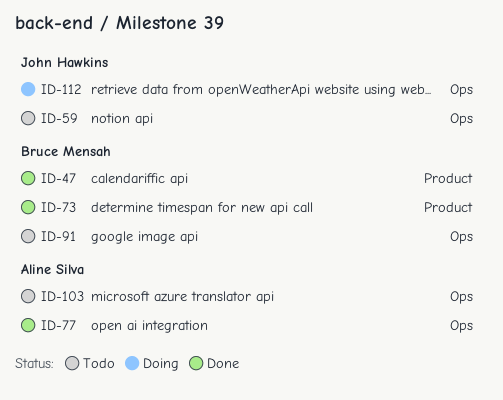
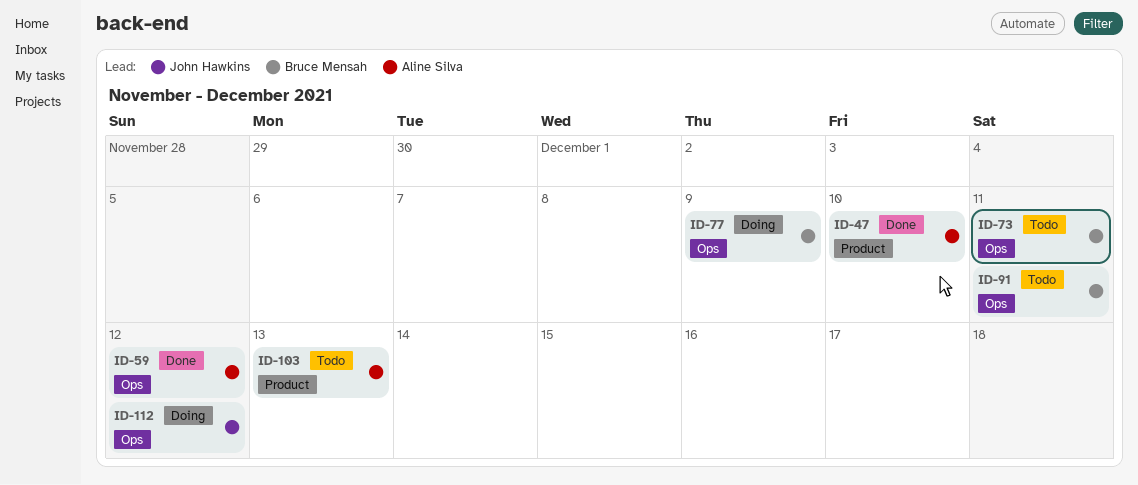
ID-47, owner: Bruce Mensah -> Aline Silva
ID-59, status: Todo -> Done
ID-59, owner: John Hawkins -> Aline Silva
ID-73, status: Done -> Todo
ID-73, label: Product -> Ops
ID-77, status: Done -> Doing
ID-77, owner: Aline Silva -> Bruce Mensah
ID-103, label: Ops -> Product

